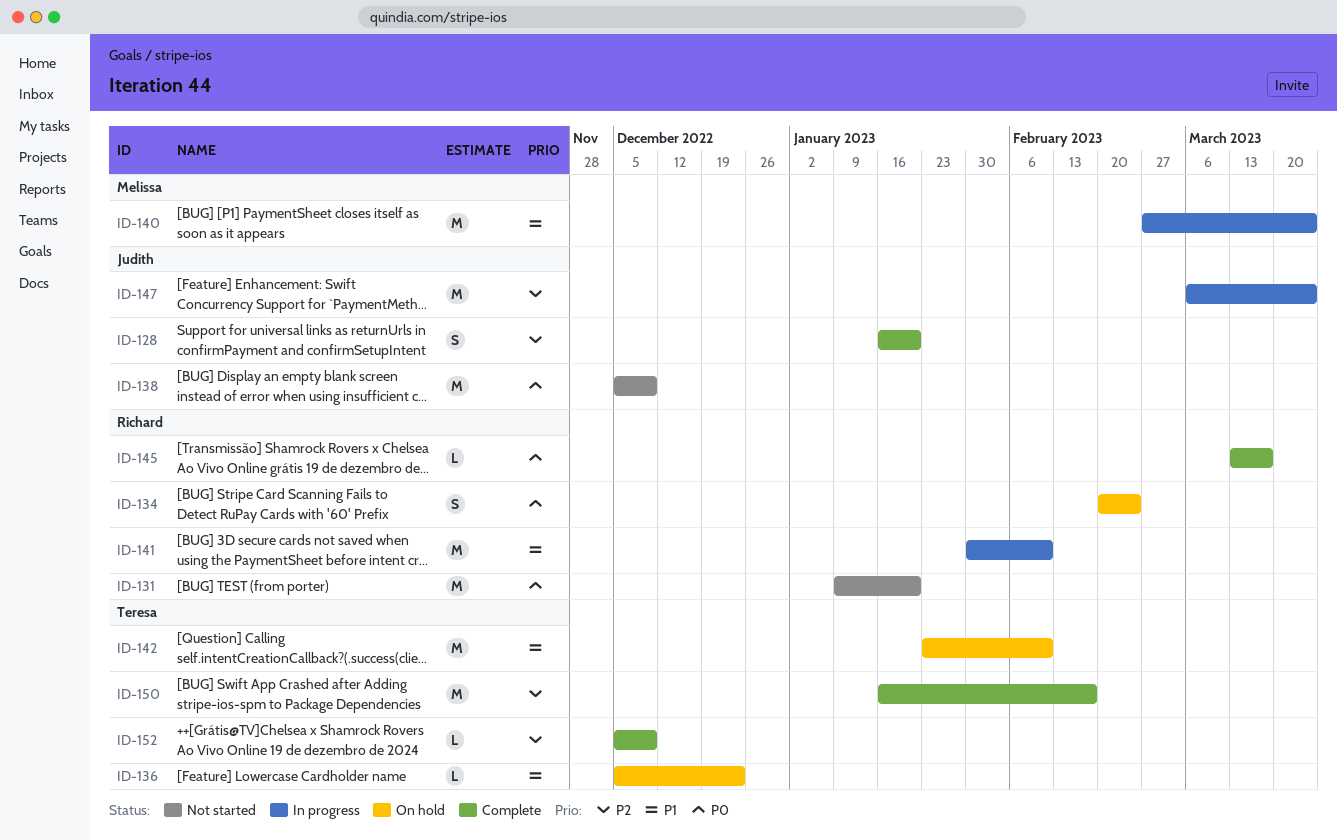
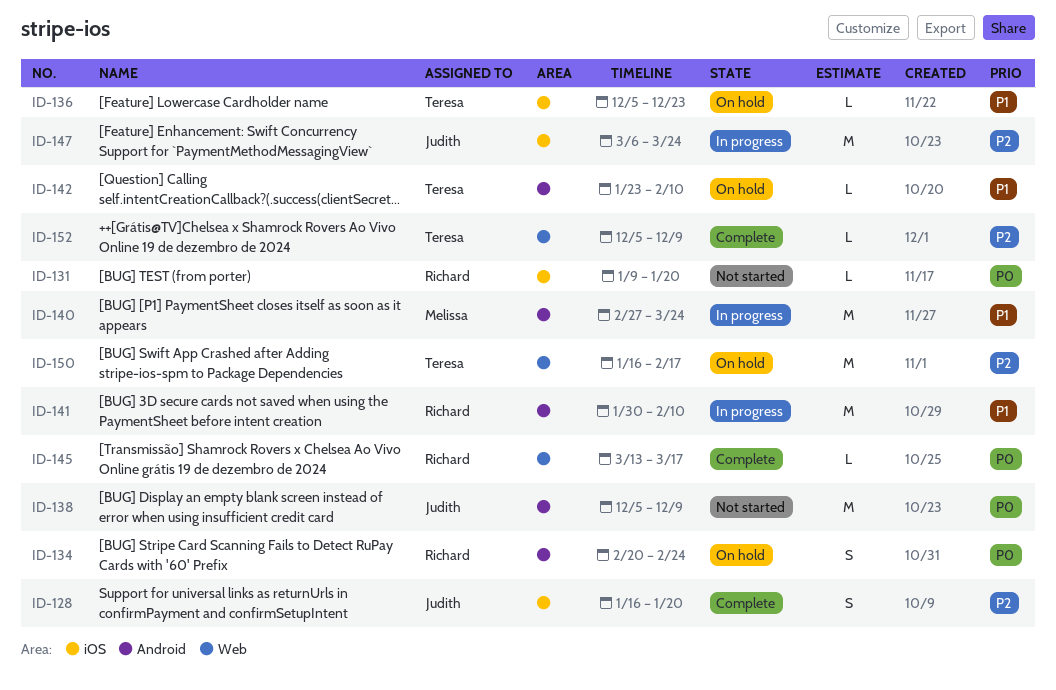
ID-131, estimate: M -> L
ID-142, estimate: M -> L
ID-150, status: Complete -> On hold

